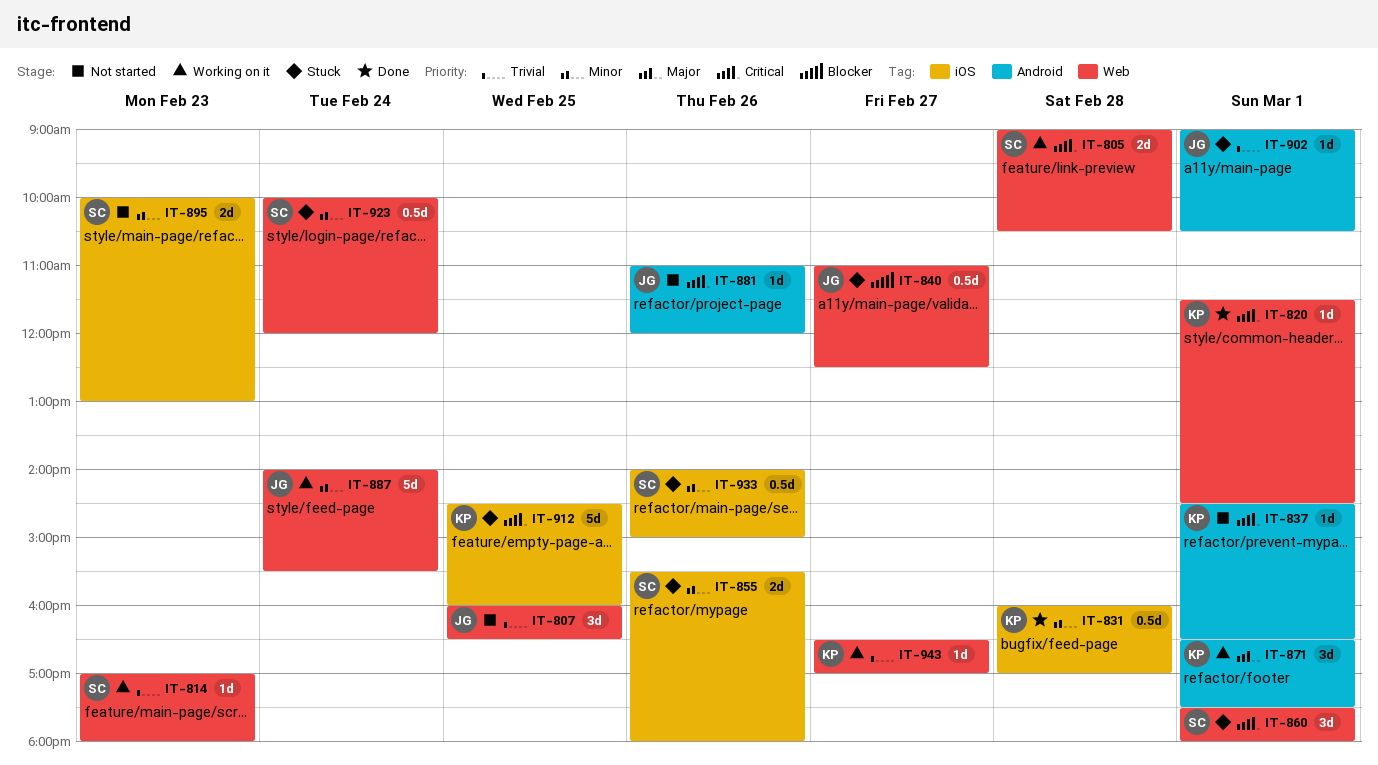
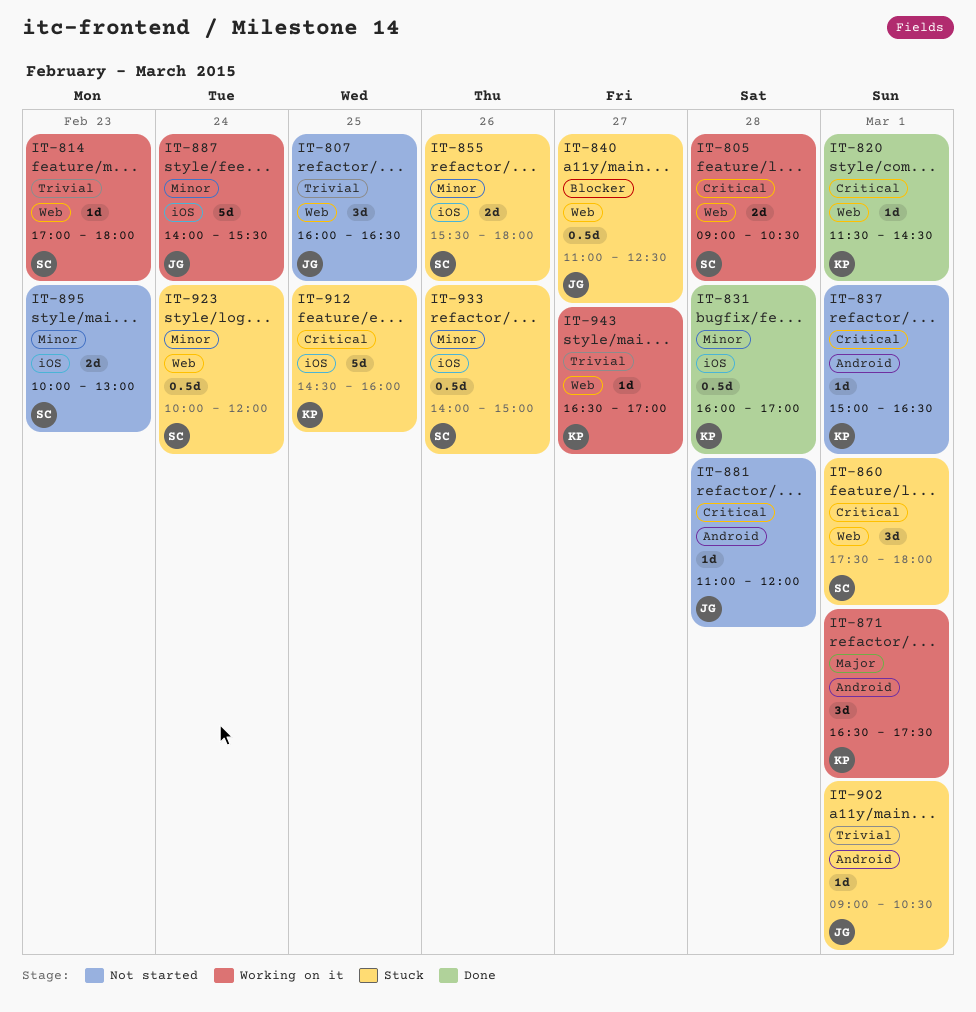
IT-837, begins: 14:30 -> 15:00
IT-881, day: Feb 26 -> Feb 28
IT-887, label: Web -> iOS

